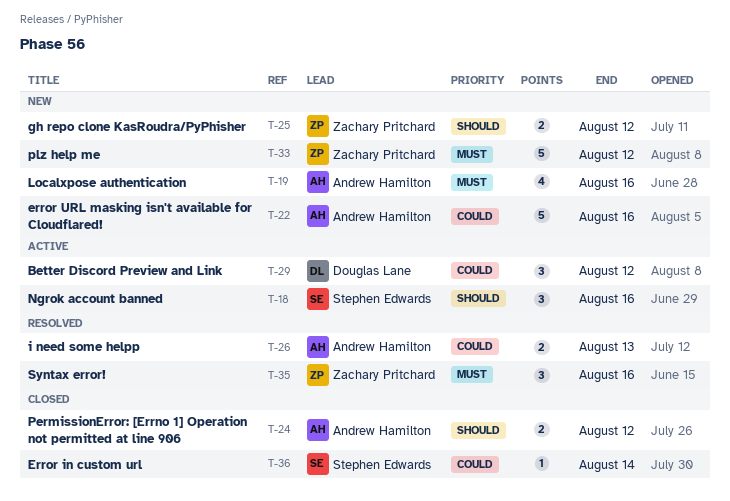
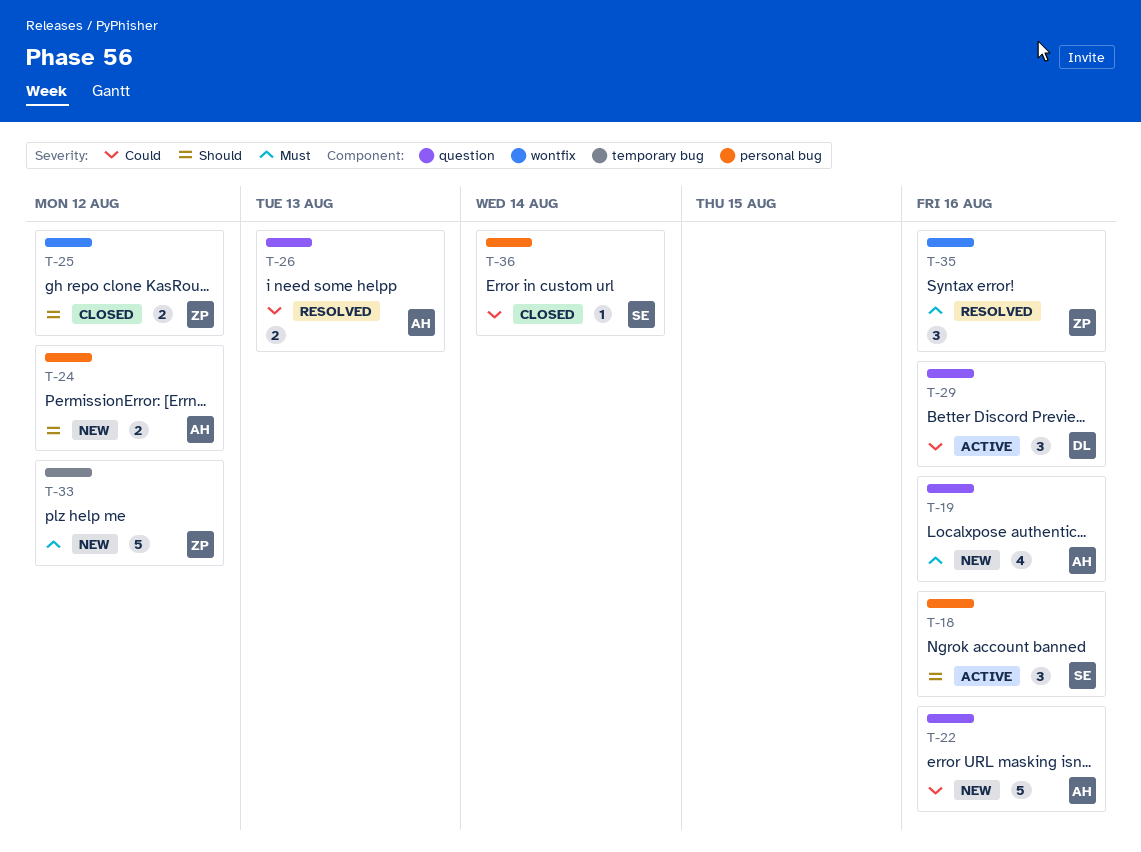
T-24, status: Closed -> New
T-25, status: New -> Closed
T-29, due: Aug 12 -> Aug 16

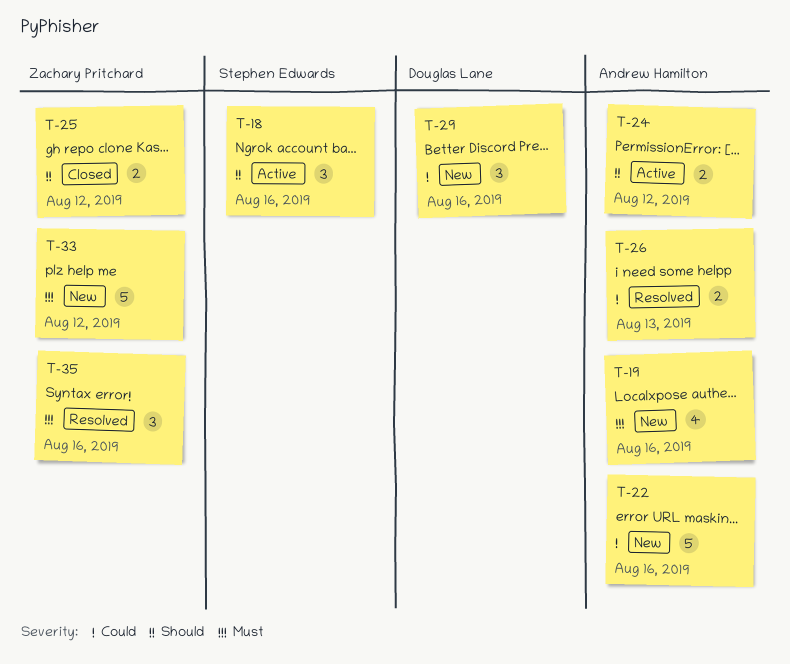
T-24, status: New -> Active
T-29, status: Active -> New
T-36: present -> none

